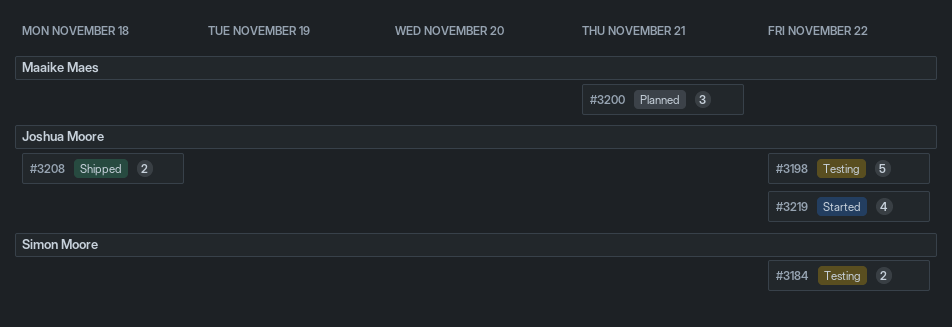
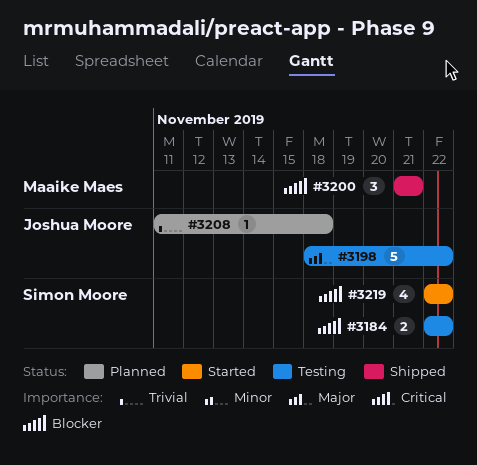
#3200, status: Planned -> Shipped
#3208, status: Shipped -> Planned
#3208, estimate: 2 -> 1
#3219, owner: Joshua Moore -> Simon Moore

